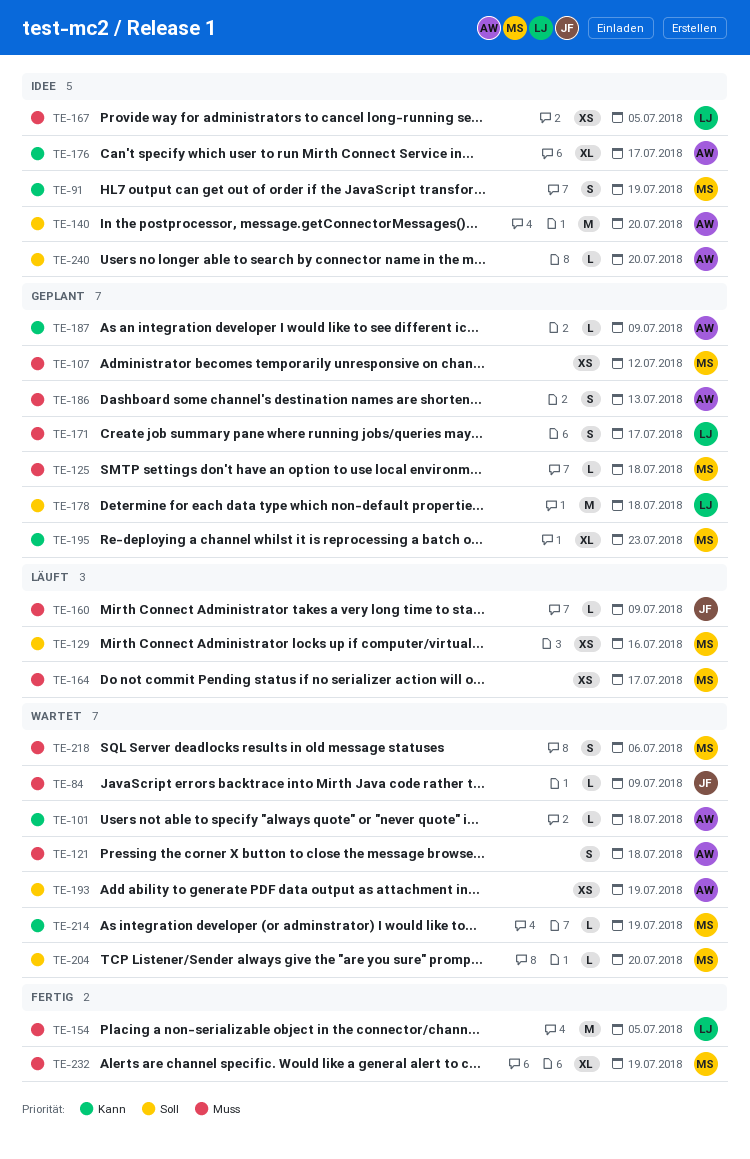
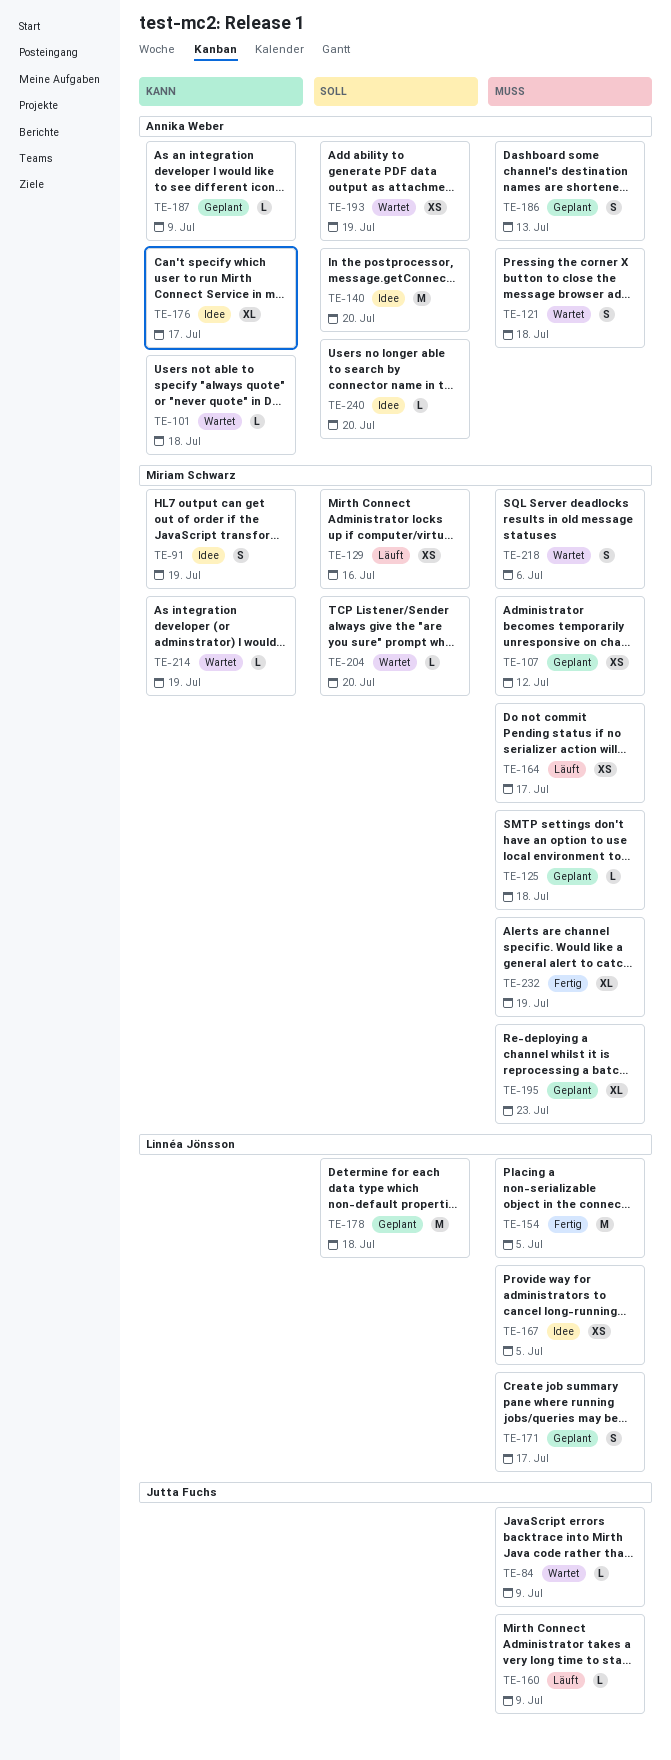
TE-195, priority: Kann -> Muss

